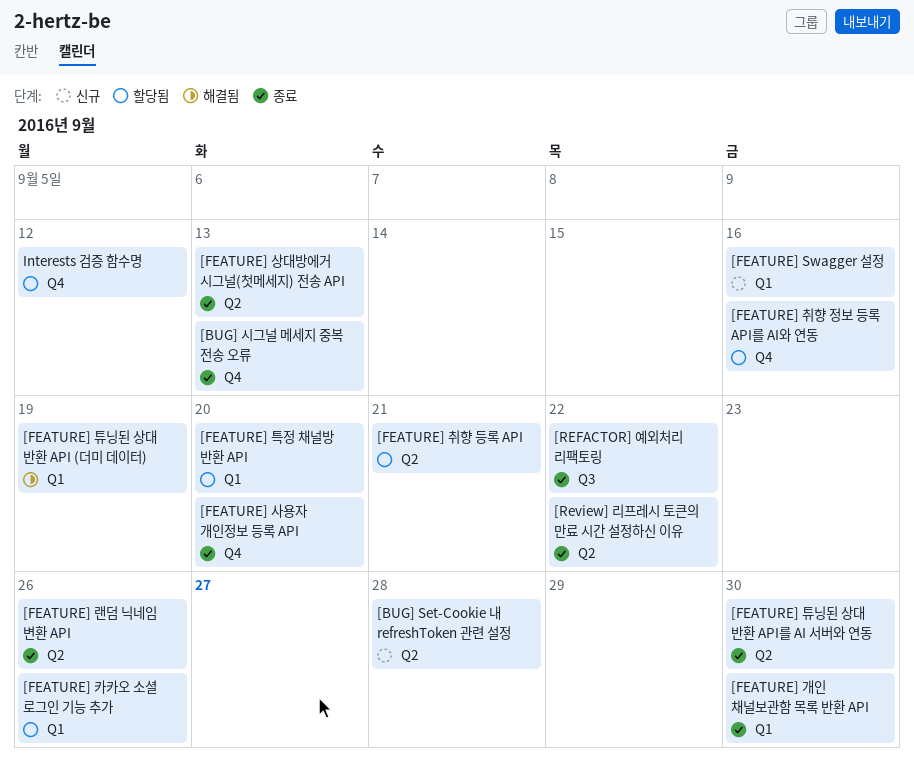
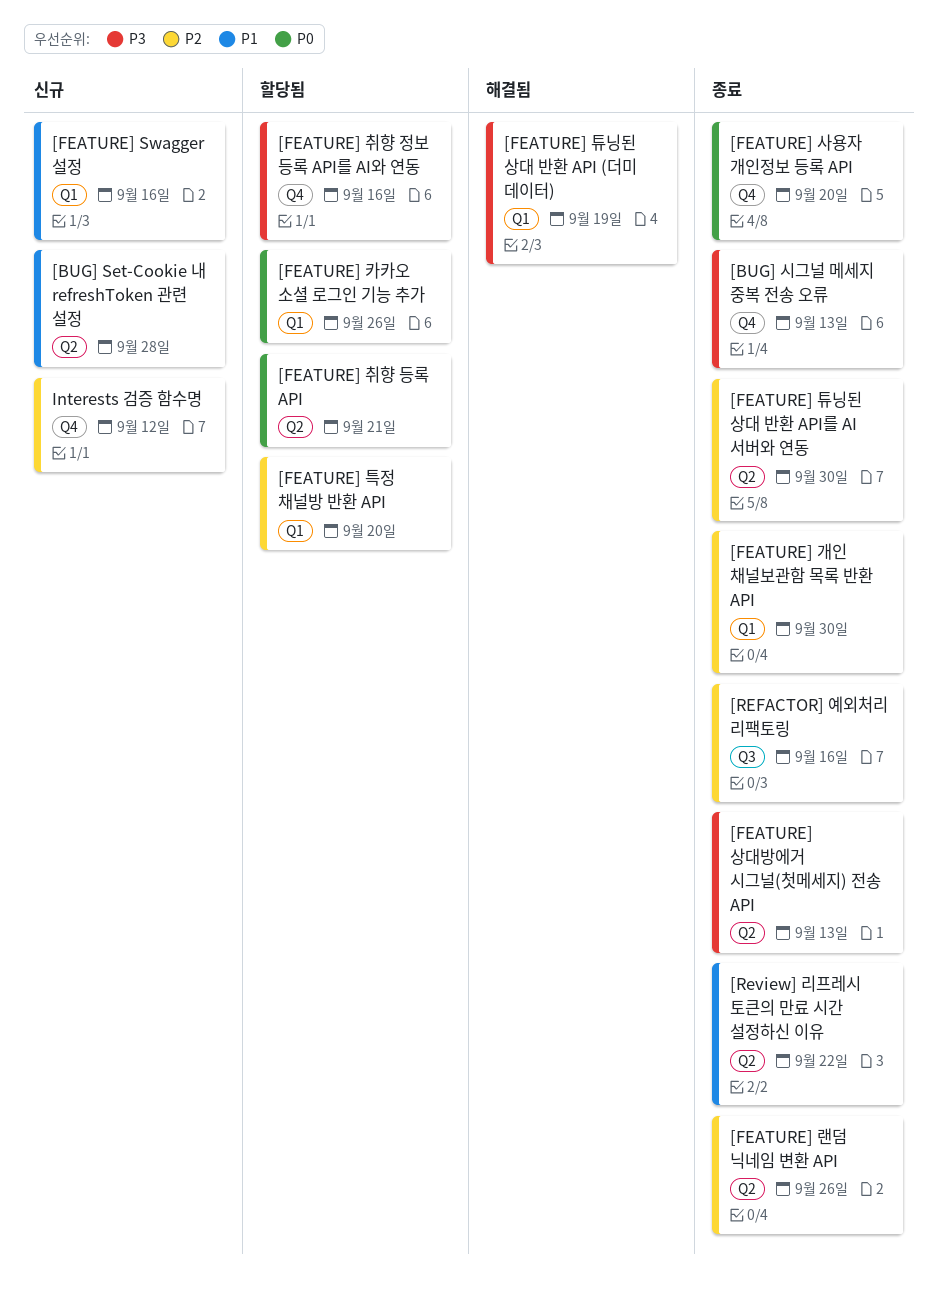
[REFACTOR] 예외처리 리팩토링, due: Sep 22 -> Sep 16
Interests 검증 함수명, status: 할당됨 -> 신규

